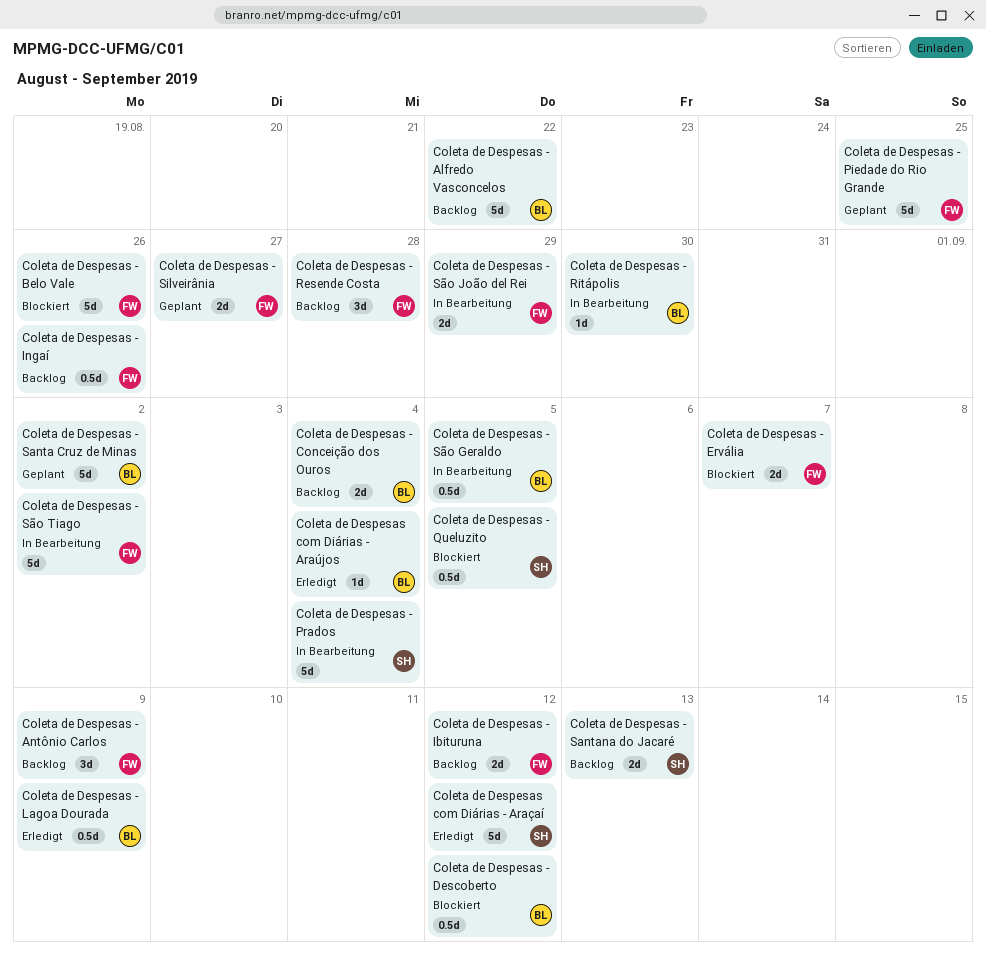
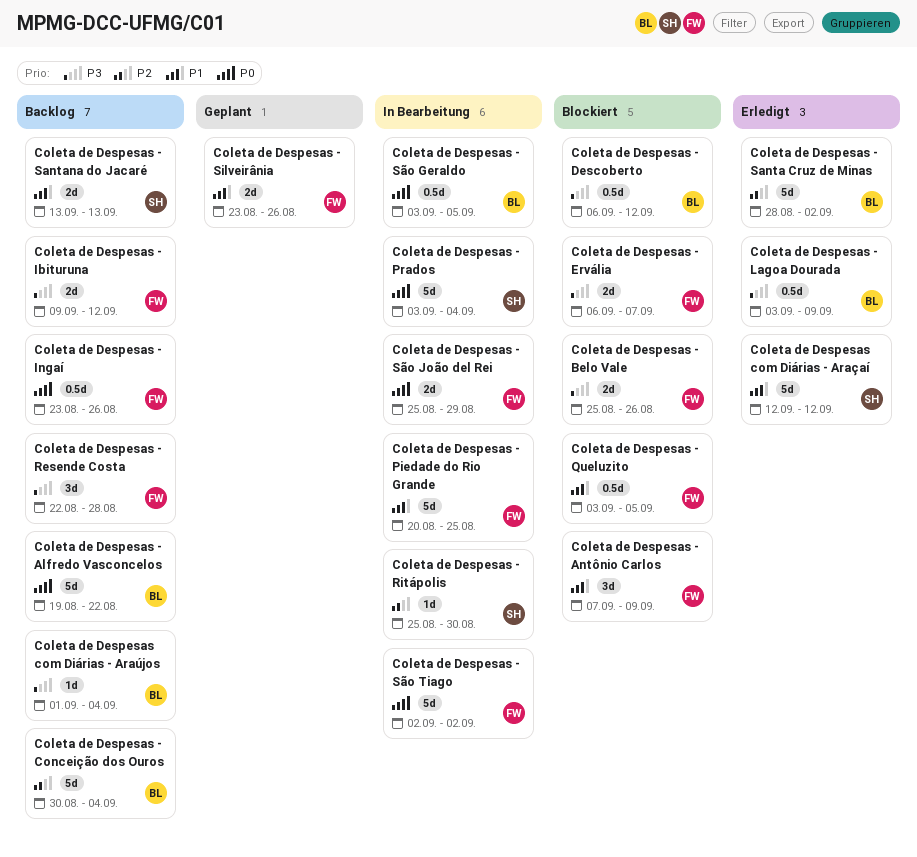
Coleta de Despesas - Antônio Carlos, status: Backlog -> Blockiert
Coleta de Despesas - Belo Vale, estimate: 5d -> 2d
Coleta de Despesas - Conceição dos Ouros, estimate: 2d -> 5d
Coleta de Despesas - Piedade do Rio Grande, status: Geplant -> In Bearbeitung
Coleta de Despesas - Queluzito, owner: SH -> FW
Coleta de Despesas - Ritápolis, owner: BL -> SH
Coleta de Despesas - Santa Cruz de Minas, status: Geplant -> Erledigt
Coleta de Despesas - Silveirânia, due: Aug 27 -> Aug 26
Coleta de Despesas com Diárias - Araújos, status: Erledigt -> Backlog

